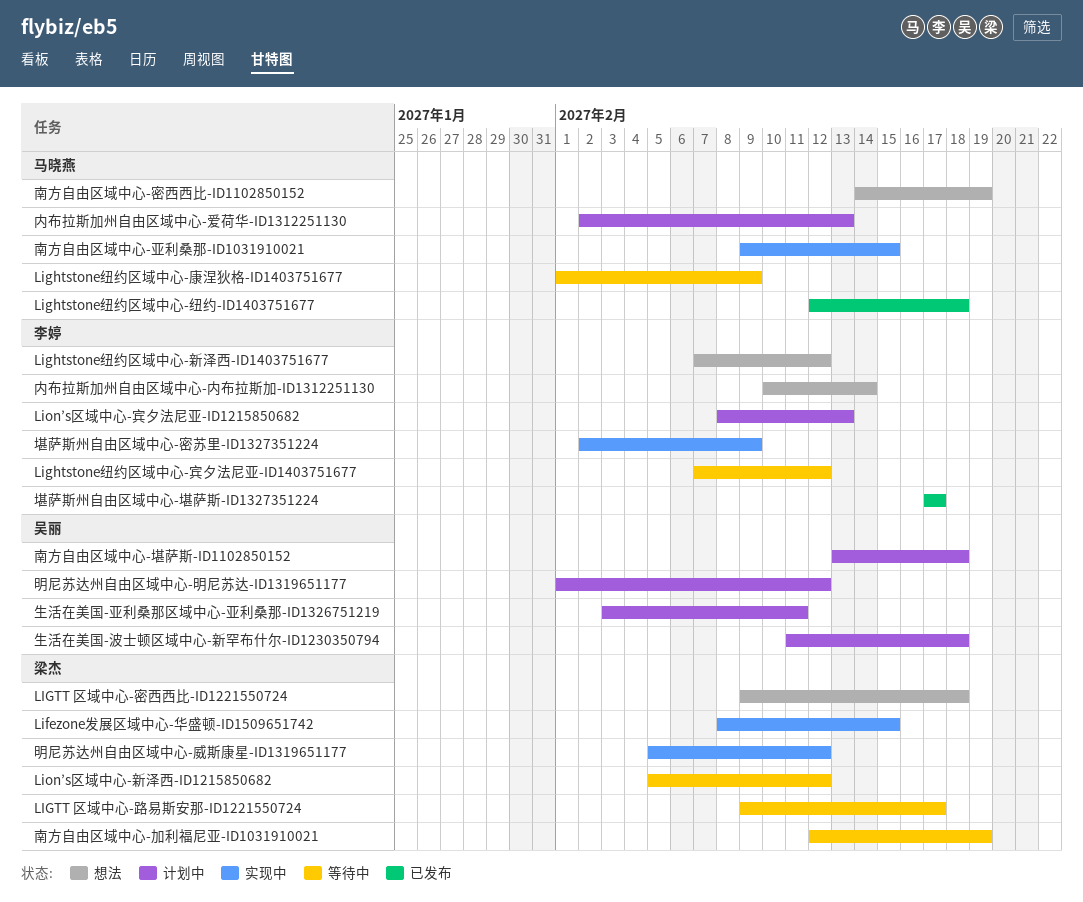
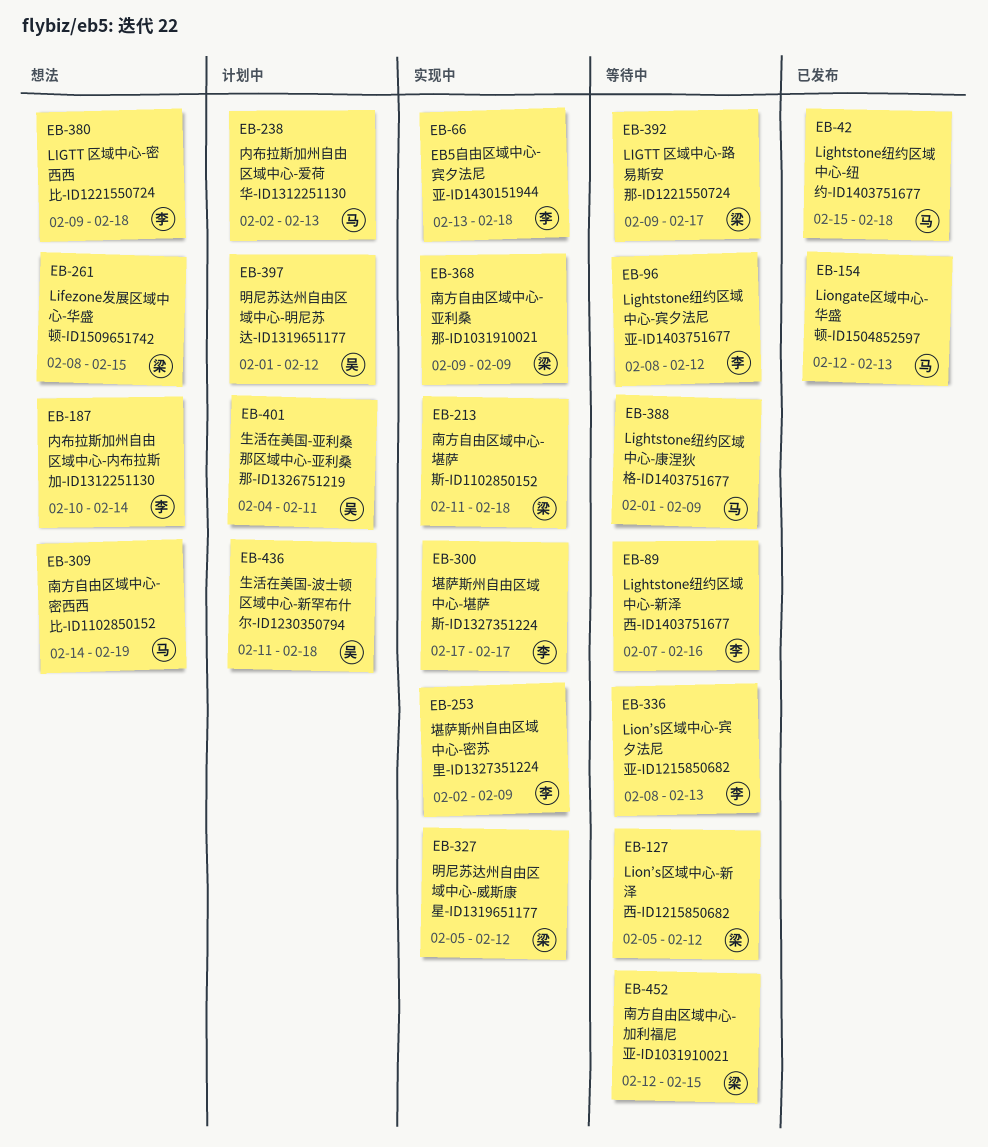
EB5自由区域中心-宾夕法尼亚-ID1430151944: none -> present
Lifezone发展区域中心-华盛顿-ID1509651742, status: 实现中 -> 想法
Lightstone纽约区域中心-宾夕法尼亚-ID1403751677, start: Feb 7 -> Feb 8
Lightstone纽约区域中心-新泽西-ID1403751677, status: 想法 -> 等待中
Lightstone纽约区域中心-新泽西-ID1403751677, due: Feb 12 -> Feb 16
Lightstone纽约区域中心-纽约-ID1403751677, start: Feb 12 -> Feb 15
LIGTT 区域中心-密西西比-ID1221550724, owner: 梁杰 -> 李婷
Liongate区域中心-华盛顿-ID1504852597: none -> present
Lion’s区域中心-宾夕法尼亚-ID1215850682, status: 计划中 -> 等待中
南方自由区域中心-亚利桑那-ID1031910021, owner: 马晓燕 -> 梁杰
南方自由区域中心-亚利桑那-ID1031910021, due: Feb 15 -> Feb 9
南方自由区域中心-加利福尼亚-ID1031910021, due: Feb 19 -> Feb 15
南方自由区域中心-堪萨斯-ID1102850152, status: 计划中 -> 实现中
南方自由区域中心-堪萨斯-ID1102850152, owner: 吴丽 -> 梁杰
南方自由区域中心-堪萨斯-ID1102850152, start: Feb 13 -> Feb 11
堪萨斯州自由区域中心-堪萨斯-ID1327351224, status: 已发布 -> 实现中
生活在美国-亚利桑那区域中心-亚利桑那-ID1326751219, start: Feb 3 -> Feb 4

